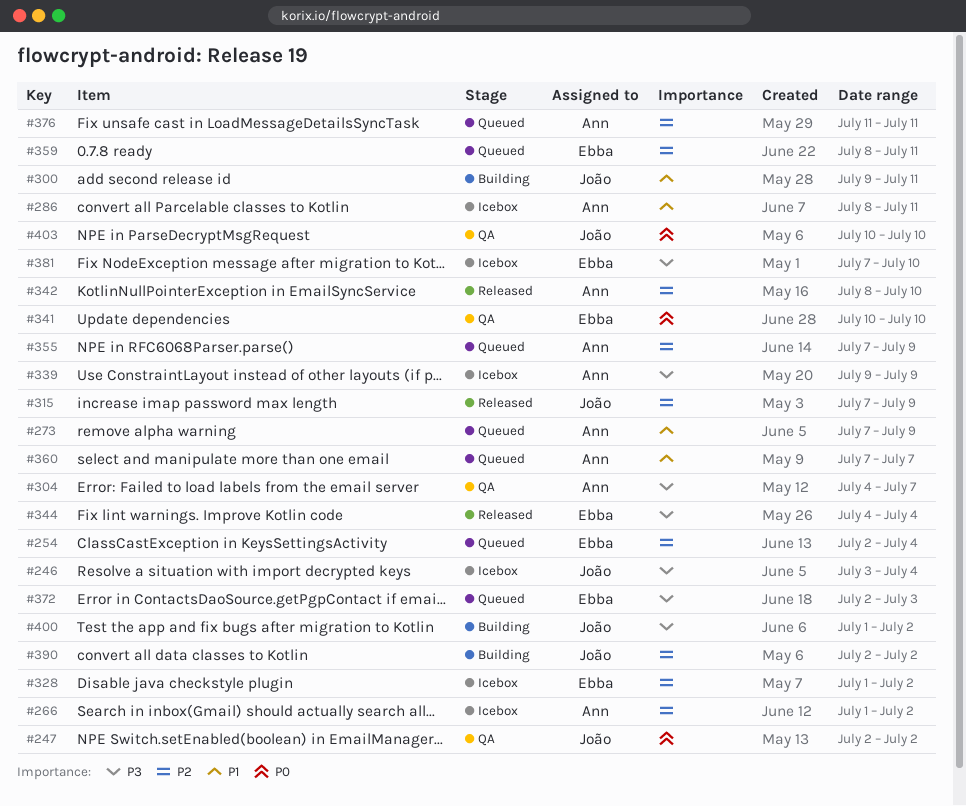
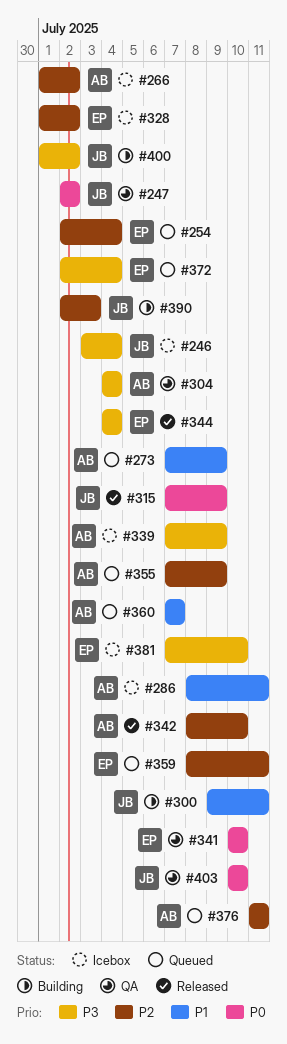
#304, due: Jul 7 -> Jul 4
#315, priority: P2 -> P0
#339, start: Jul 9 -> Jul 7
#372, due: Jul 3 -> Jul 4
#390, due: Jul 2 -> Jul 3

